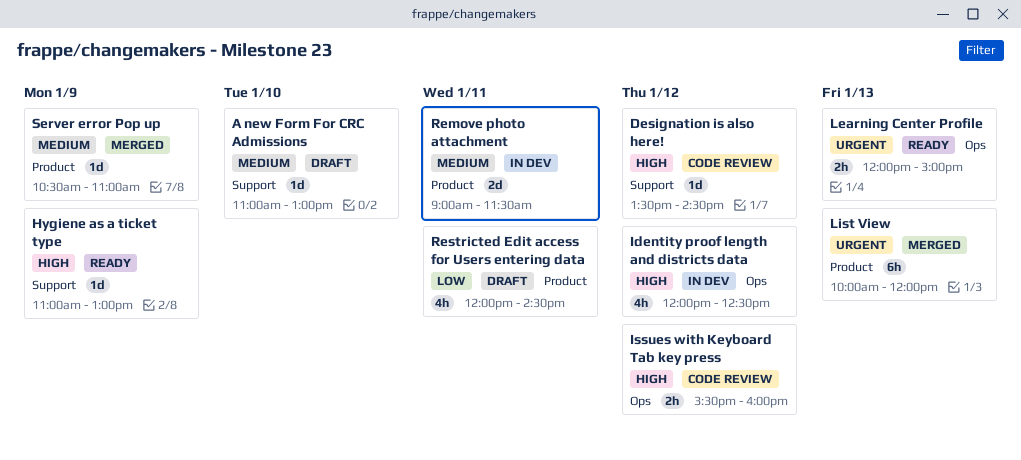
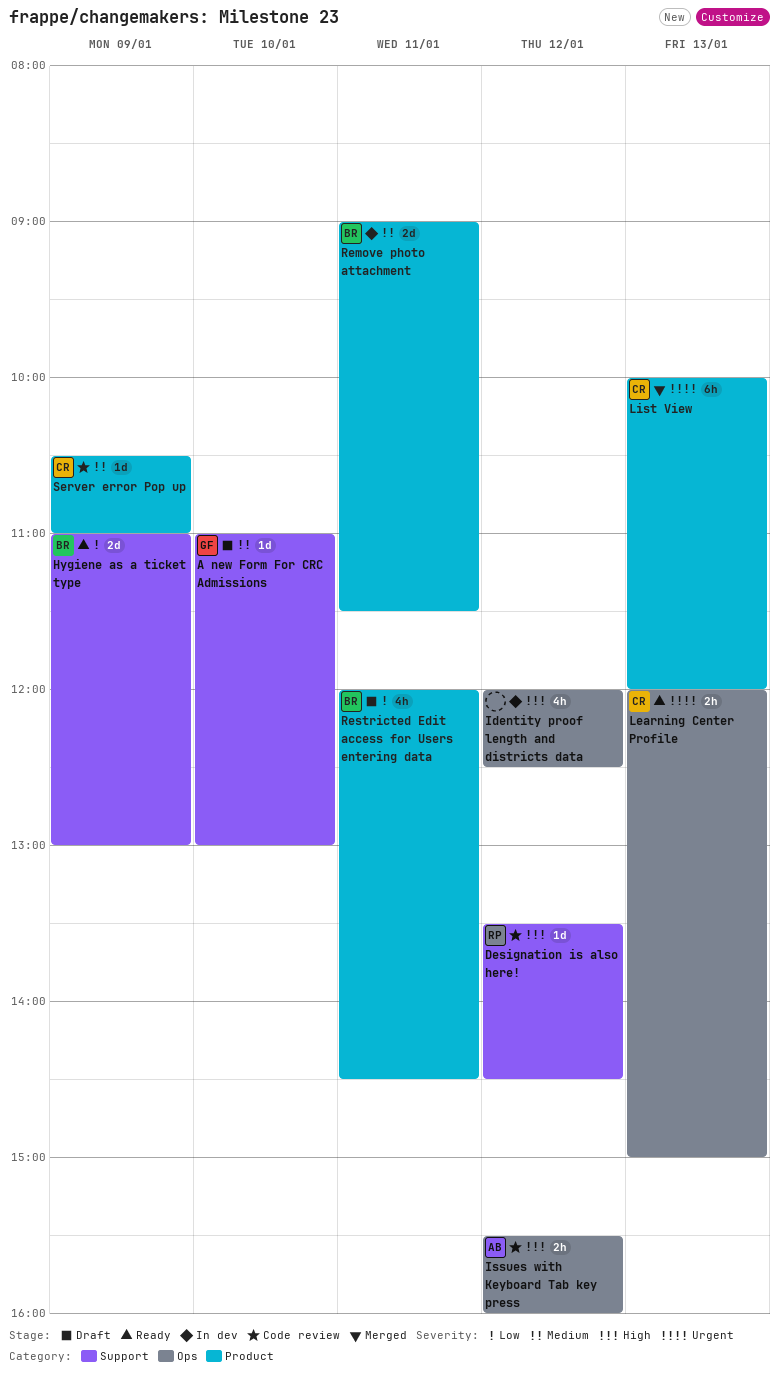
Hygiene as a ticket type, priority: High -> Low
Hygiene as a ticket type, estimate: 1d -> 2d
Server error Pop up, status: Merged -> Code review

